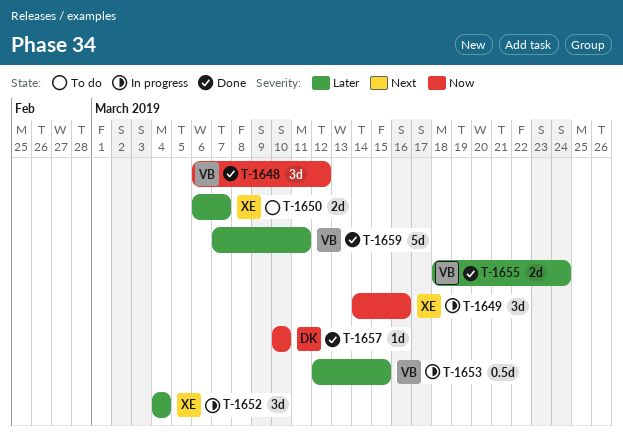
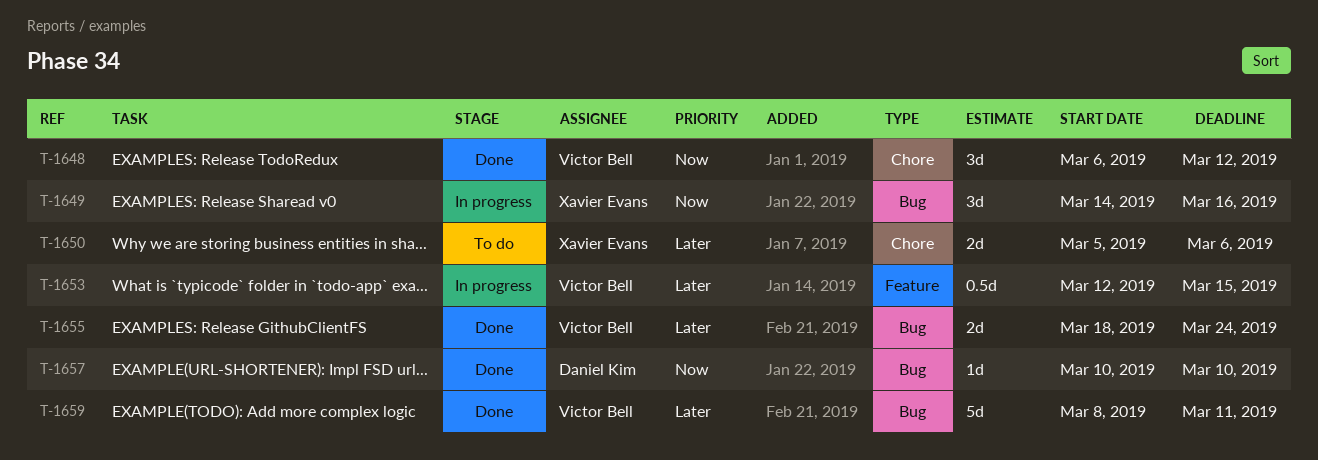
T-1650, start: Mar 6 -> Mar 5
T-1650, due: Mar 7 -> Mar 6
T-1652: present -> none
T-1659, start: Mar 7 -> Mar 8

